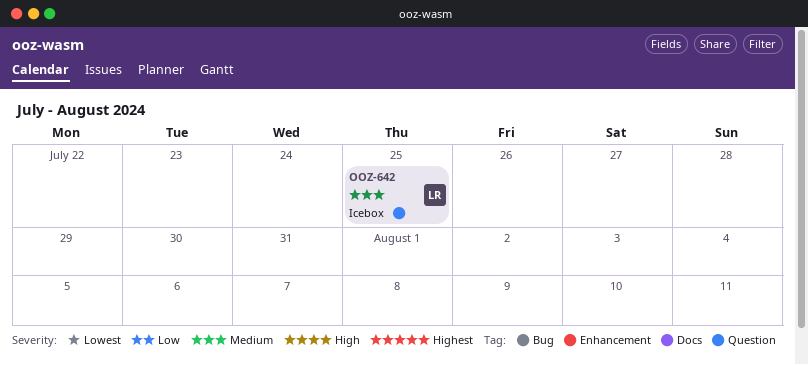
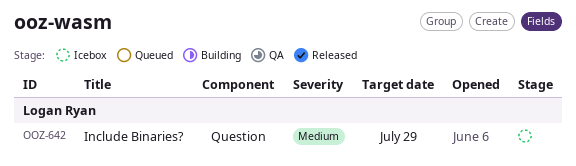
OOZ-642, due: Jul 25 -> Jul 29

